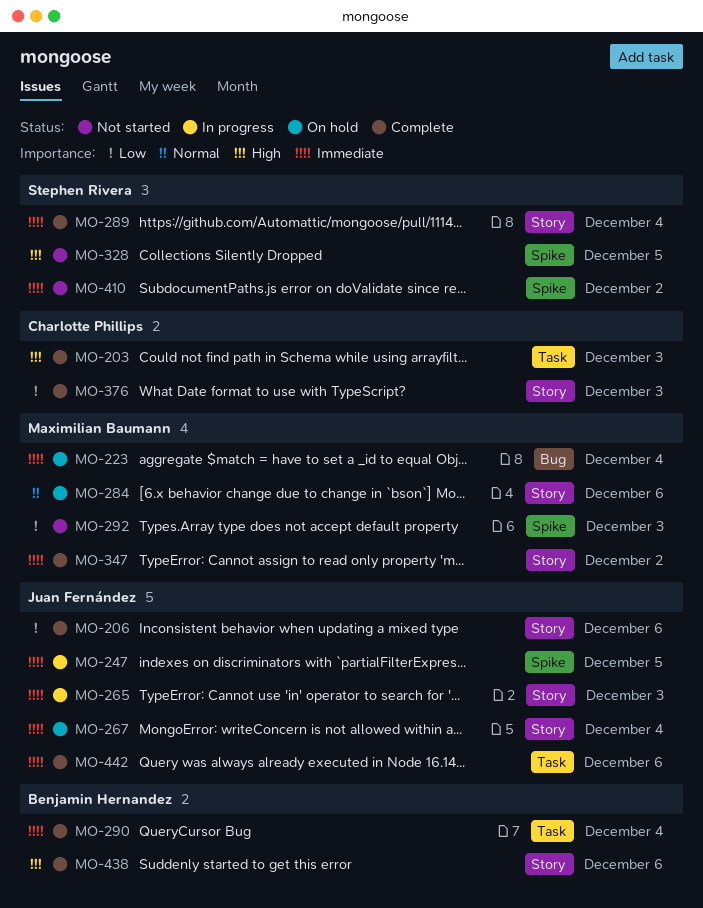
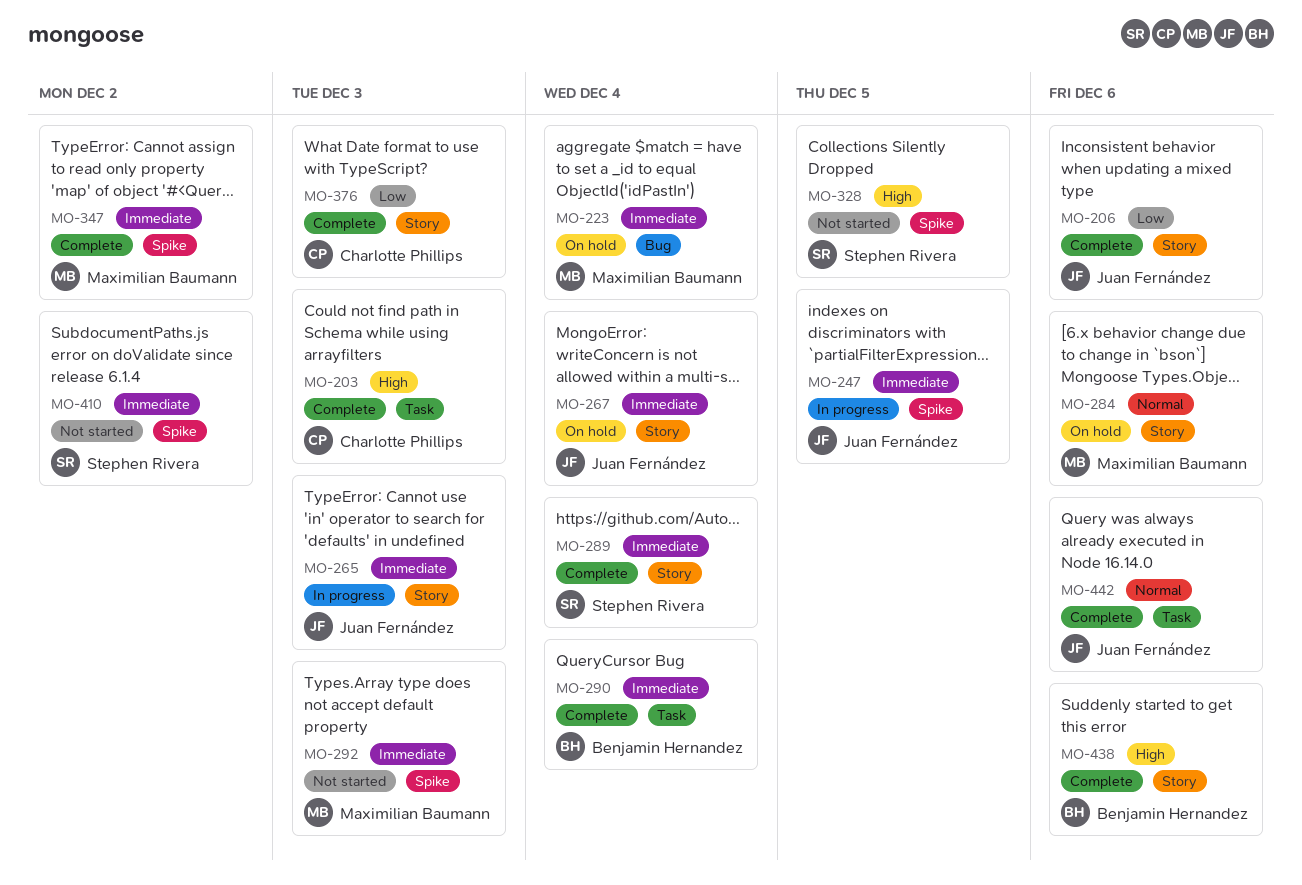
MO-292, priority: Low -> Immediate
MO-347, label: Story -> Spike
MO-442, priority: Immediate -> Normal

